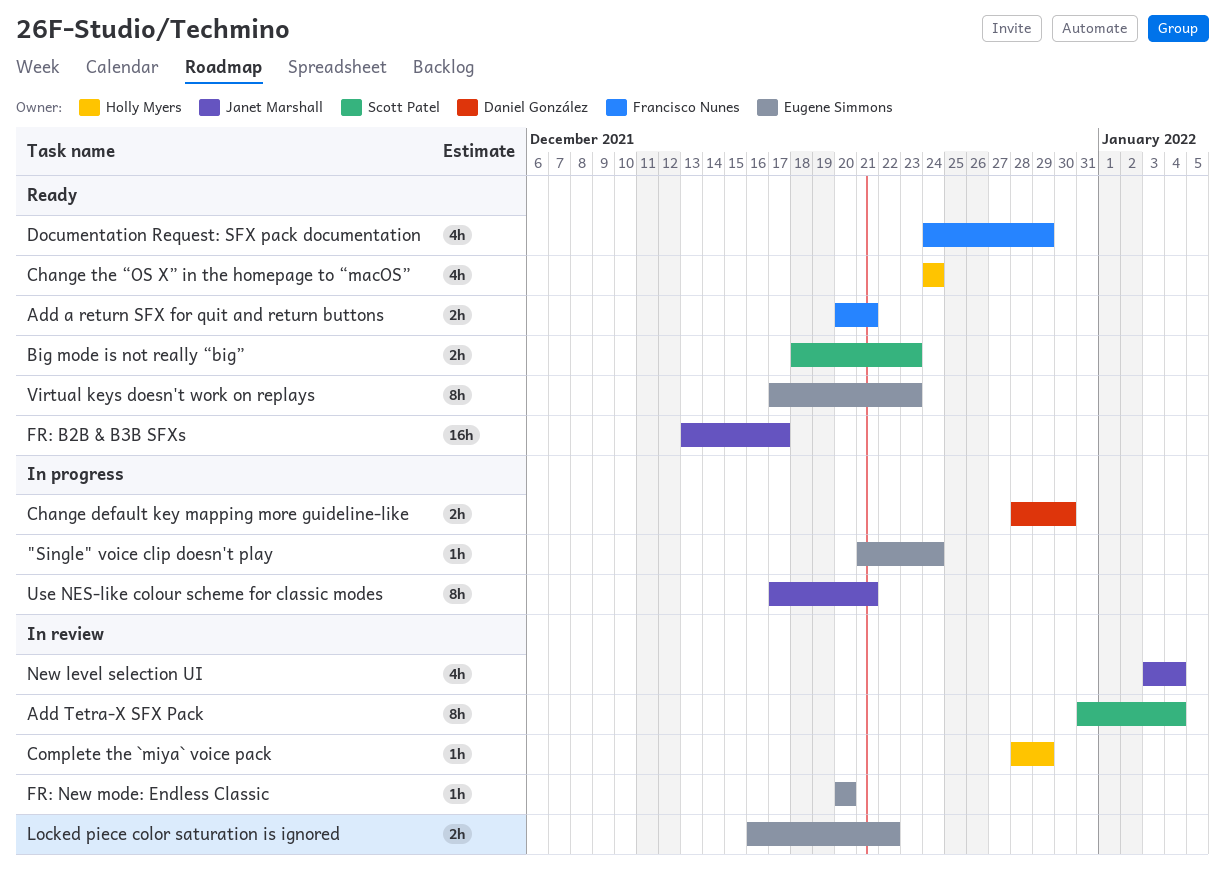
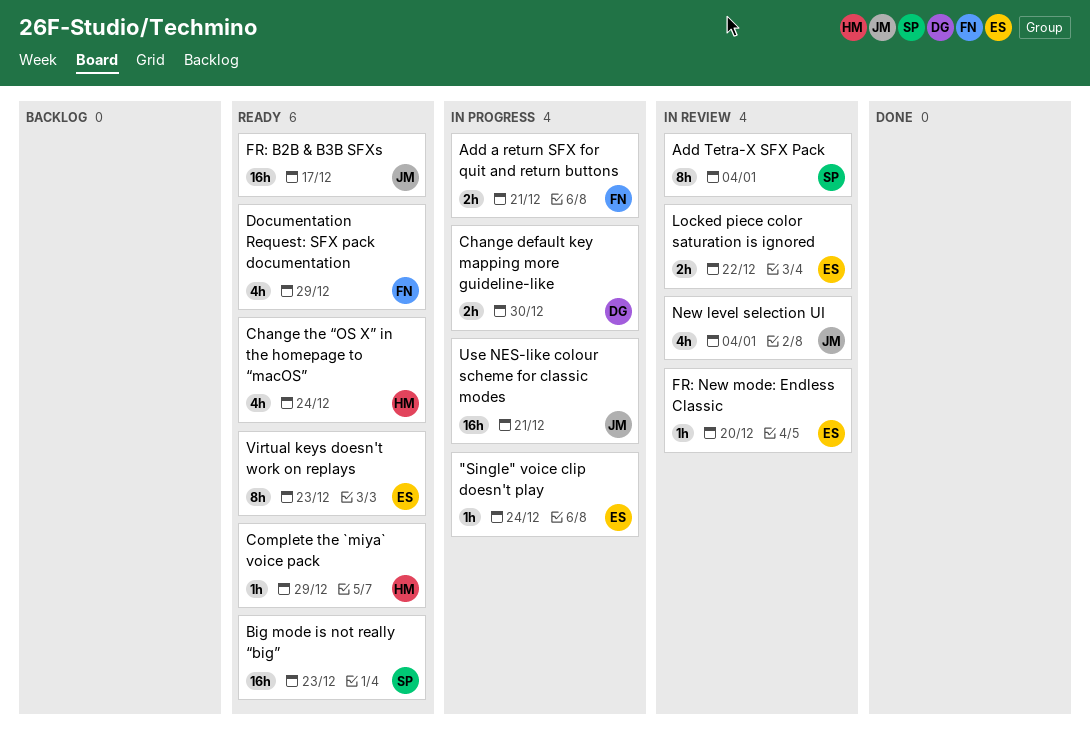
Add a return SFX for quit and return buttons, status: Ready -> In progress
Big mode is not really “big”, estimate: 2h -> 16h
Complete the `miya` voice pack, status: In review -> Ready
Use NES-like colour scheme for classic modes, estimate: 8h -> 16h

